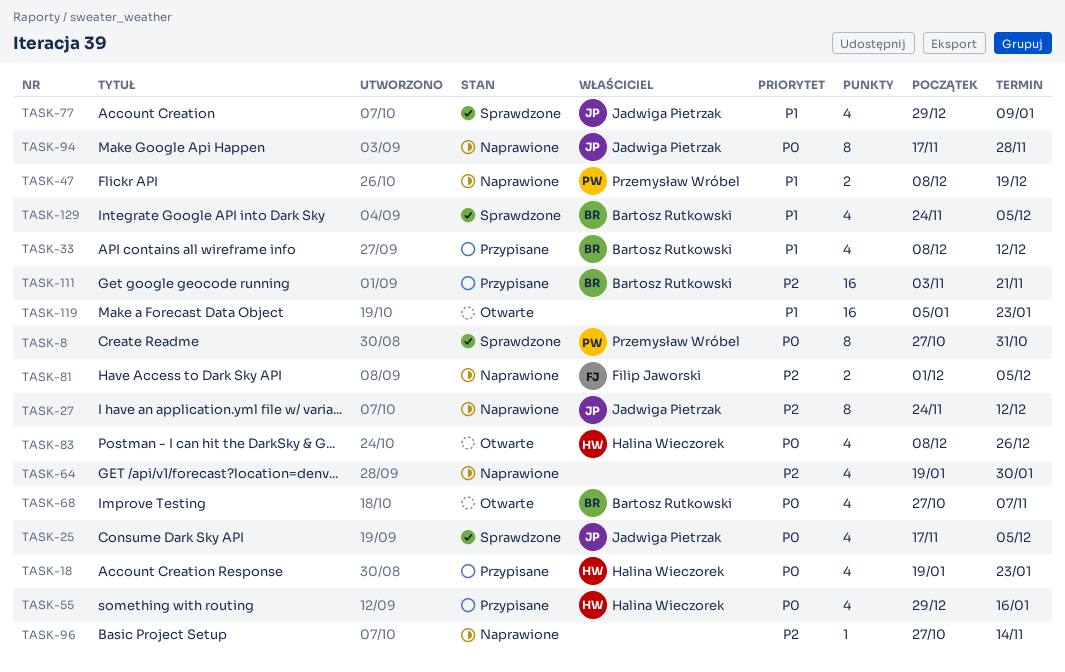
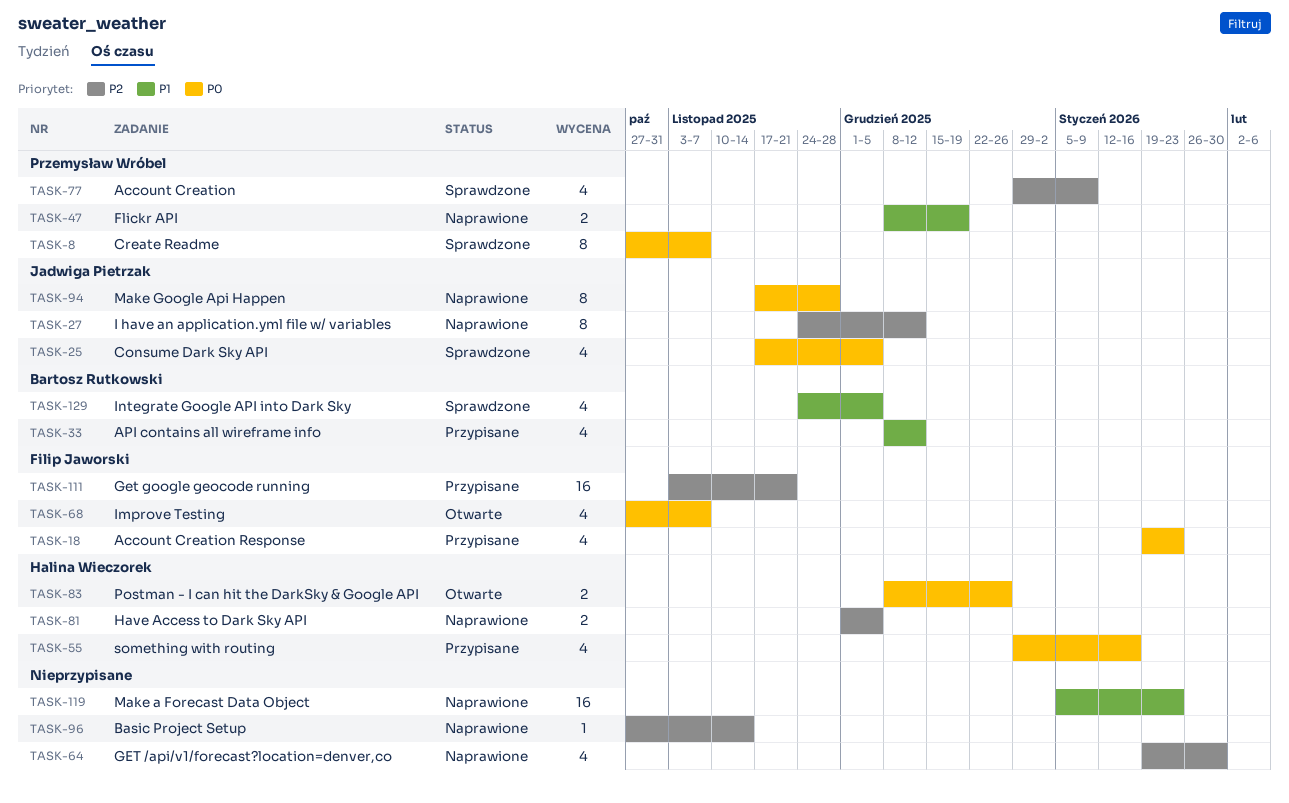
TASK-8, due: Oct 31 -> Nov 7
TASK-18, owner: Halina Wieczorek -> Filip Jaworski
TASK-68, owner: Bartosz Rutkowski -> Filip Jaworski
TASK-77, owner: Jadwiga Pietrzak -> Przemysław Wróbel
TASK-77, priority: P1 -> P2
TASK-81, owner: Filip Jaworski -> Halina Wieczorek
TASK-83, estimate: 4 -> 2
TASK-111, owner: Bartosz Rutkowski -> Filip Jaworski
TASK-119, status: Otwarte -> Naprawione

